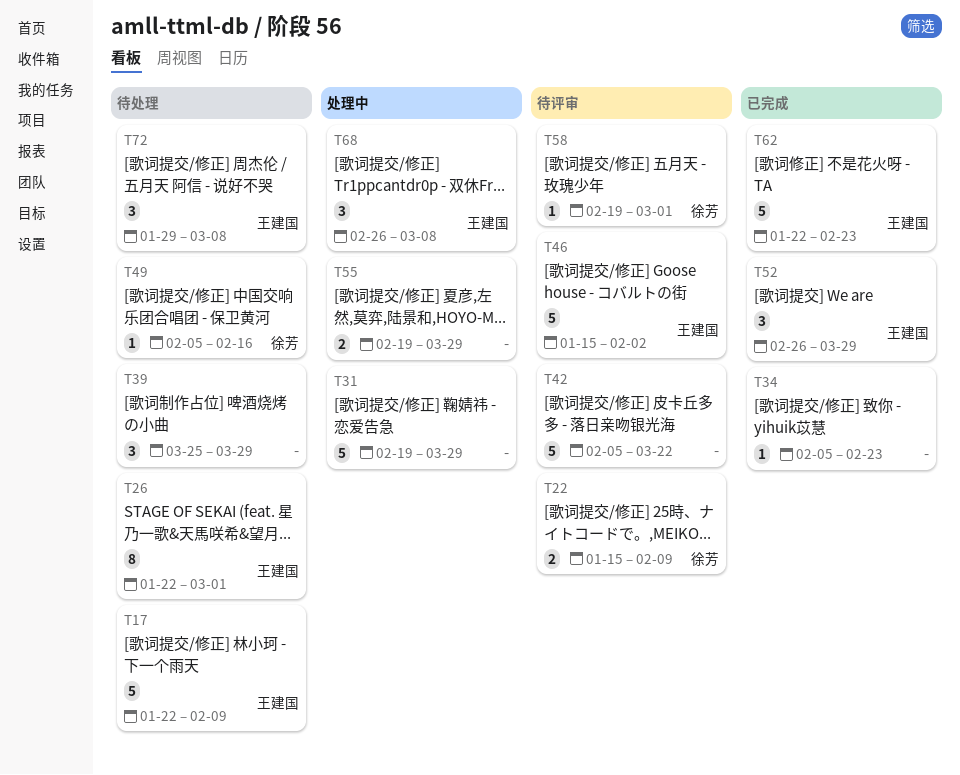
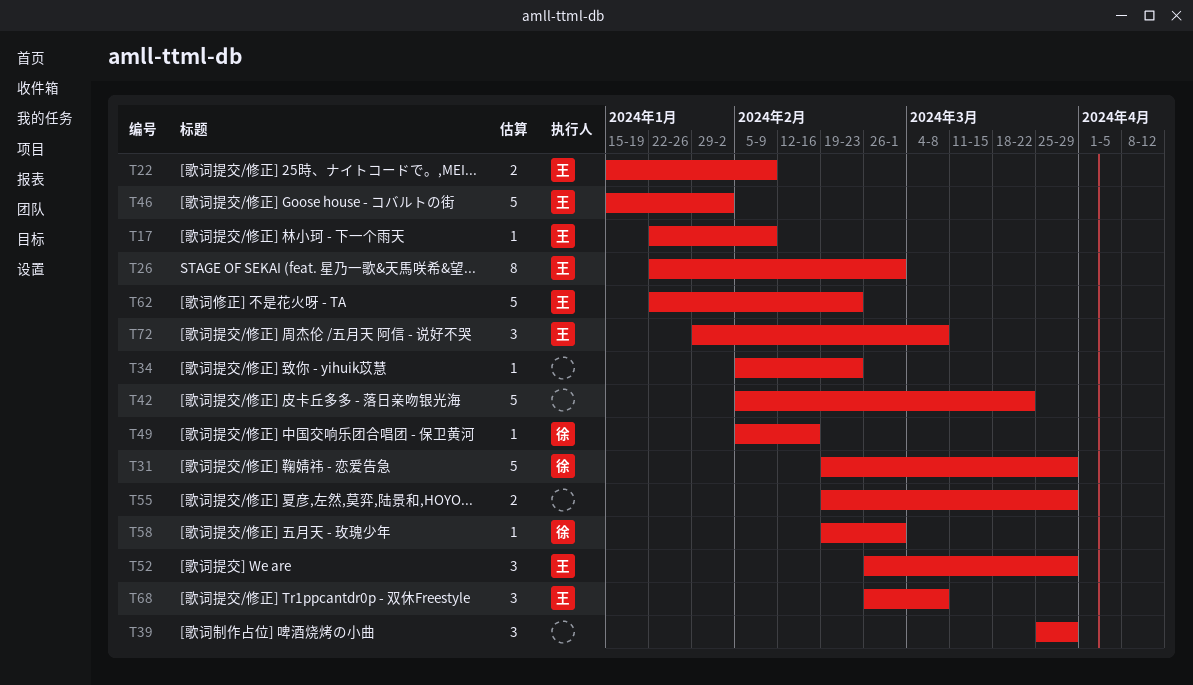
T17, estimate: 5 -> 1
T22, owner: 徐芳 -> 王建国
T31, owner: none -> 徐芳

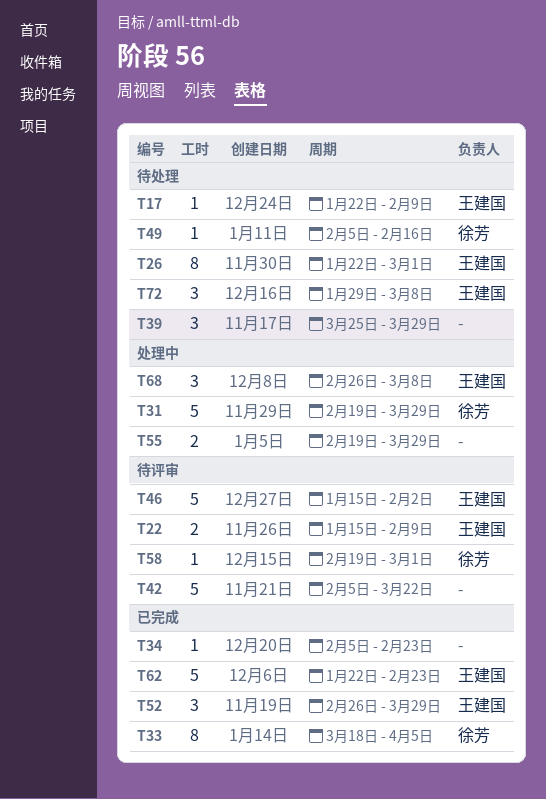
T33: none -> present

